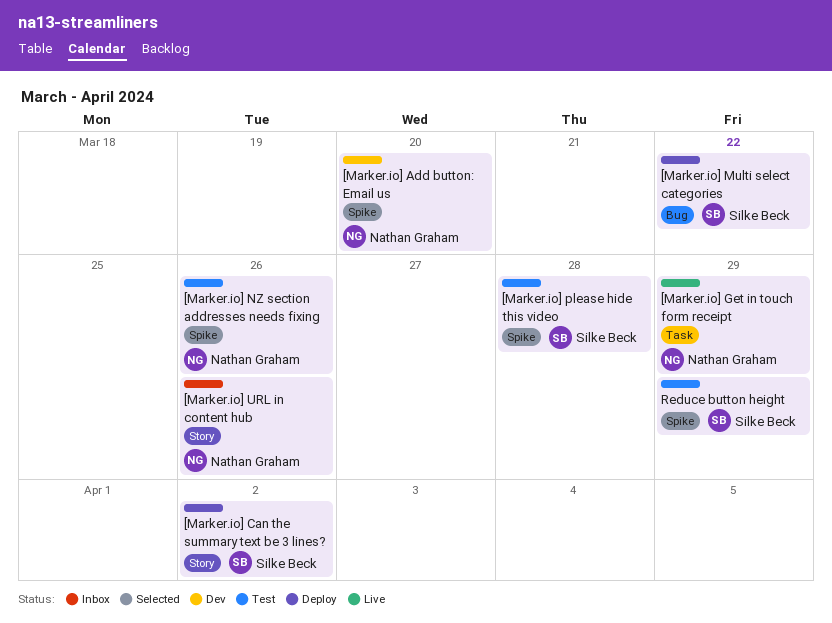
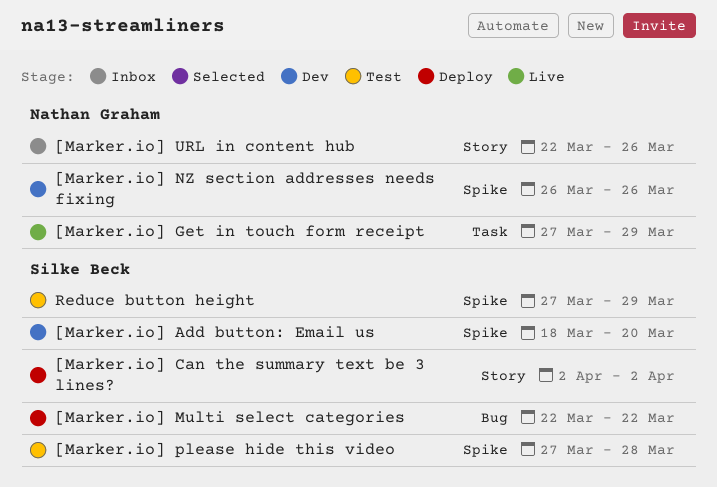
[Marker.io] Add button: Email us, owner: Nathan Graham -> Silke Beck
[Marker.io] NZ section addresses needs fixing, status: Test -> Dev

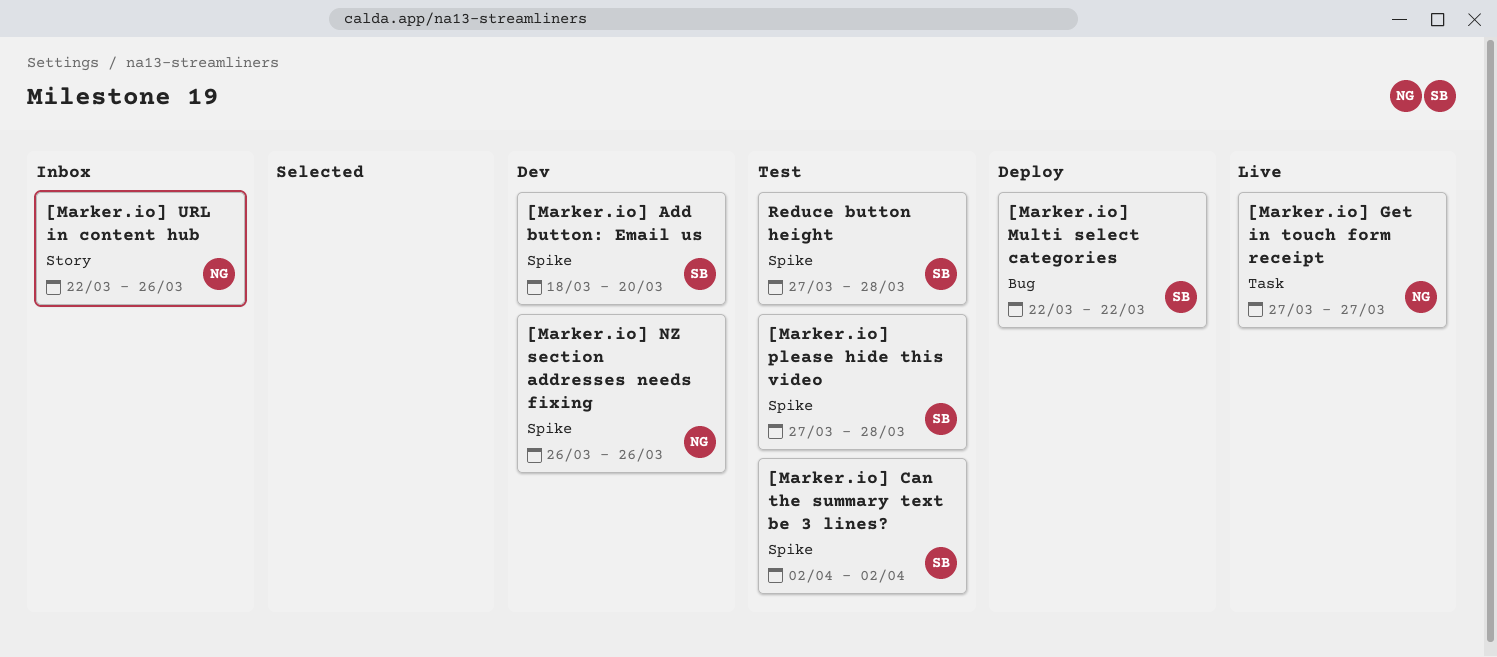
[Marker.io] Can the summary text be 3 lines?, status: Deploy -> Test
[Marker.io] Can the summary text be 3 lines?, label: Story -> Spike
[Marker.io] Get in touch form receipt, due: Mar 29 -> Mar 27
Reduce button height, due: Mar 29 -> Mar 28

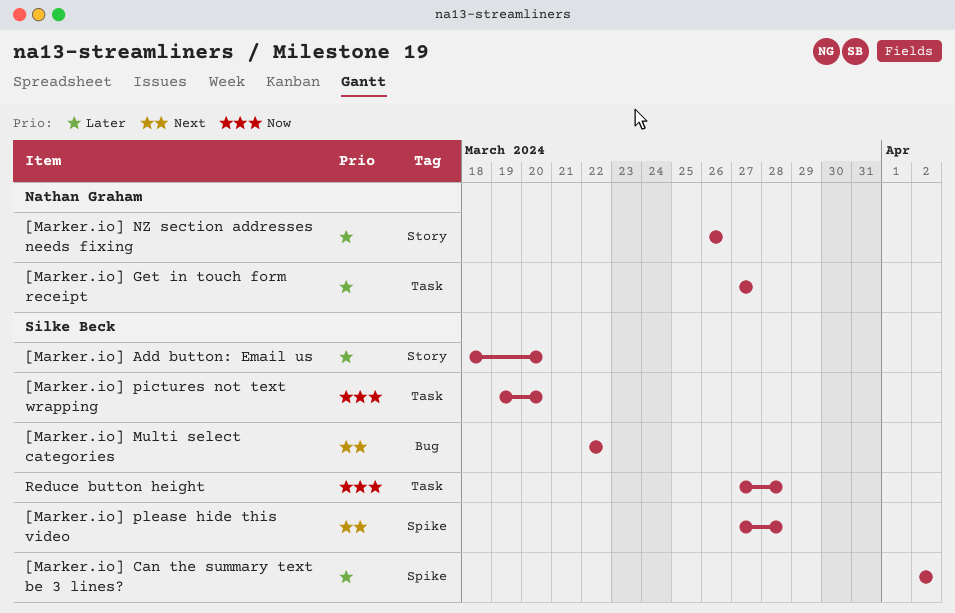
[Marker.io] Add button: Email us, label: Spike -> Story
[Marker.io] NZ section addresses needs fixing, label: Spike -> Story
[Marker.io] pictures not text wrapping: none -> present
[Marker.io] URL in content hub: present -> none
Reduce button height, label: Spike -> Task

